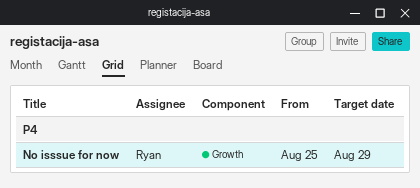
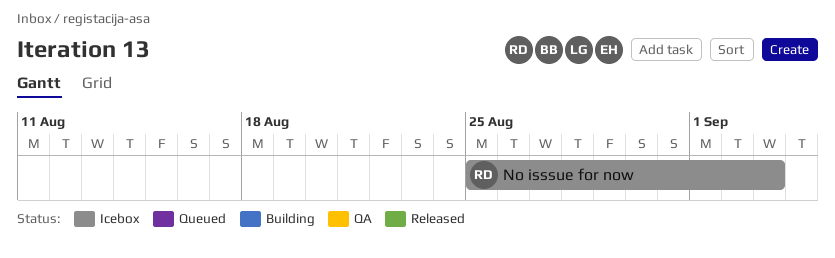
No isssue for now, due: Aug 29 -> Sep 3

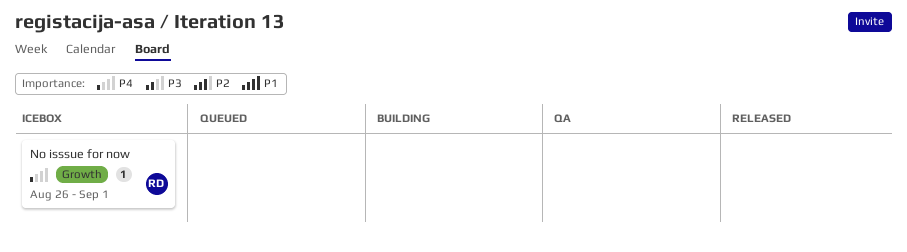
No isssue for now, start: Aug 25 -> Aug 26
No isssue for now, due: Sep 3 -> Sep 1

